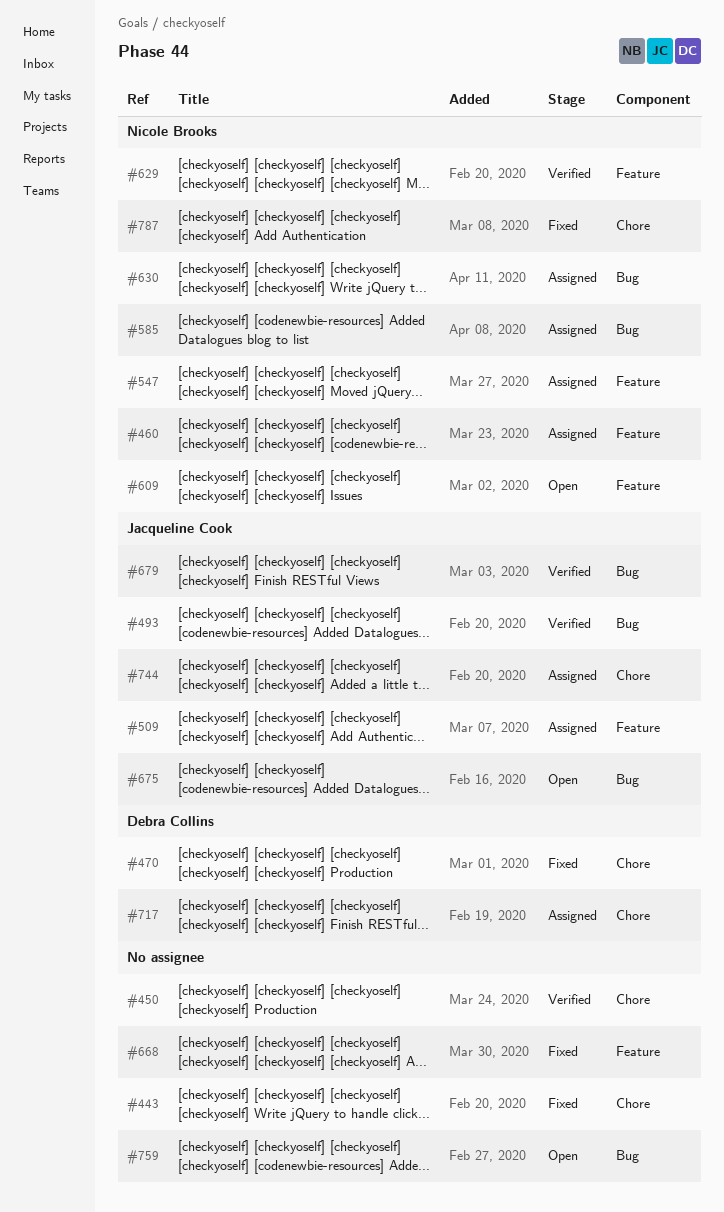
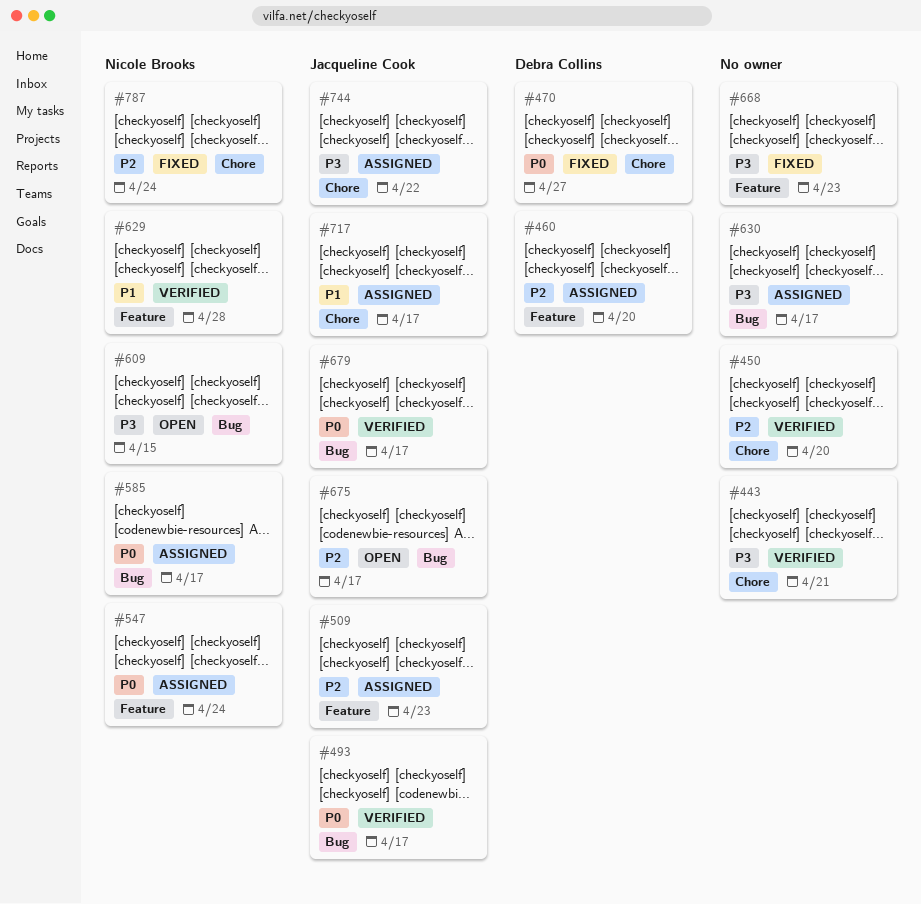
#443, status: Fixed -> Verified
#460, owner: Nicole Brooks -> Debra Collins
#609, label: Feature -> Bug
#630, owner: Nicole Brooks -> none
#717, owner: Debra Collins -> Jacqueline Cook
#759: present -> none

